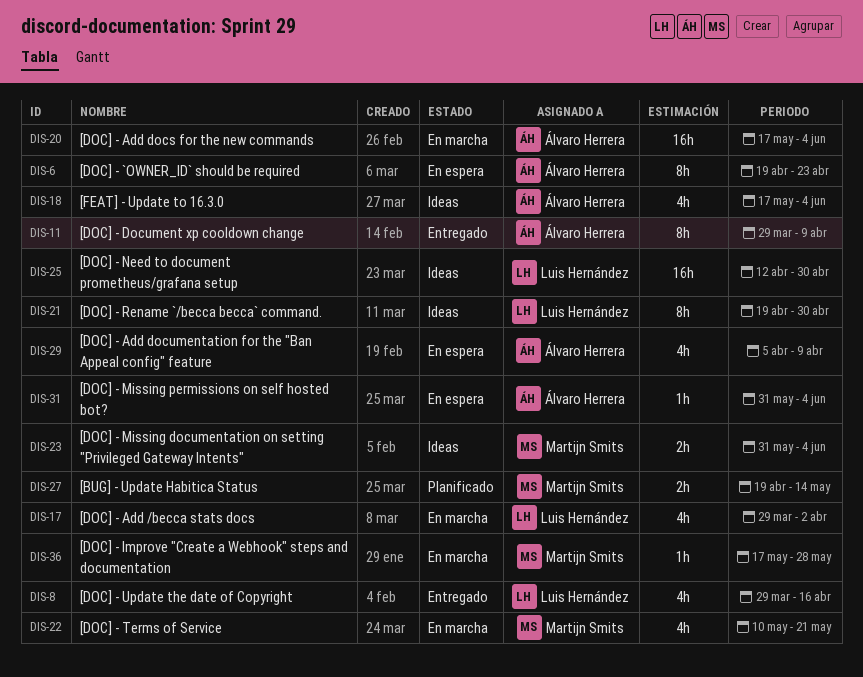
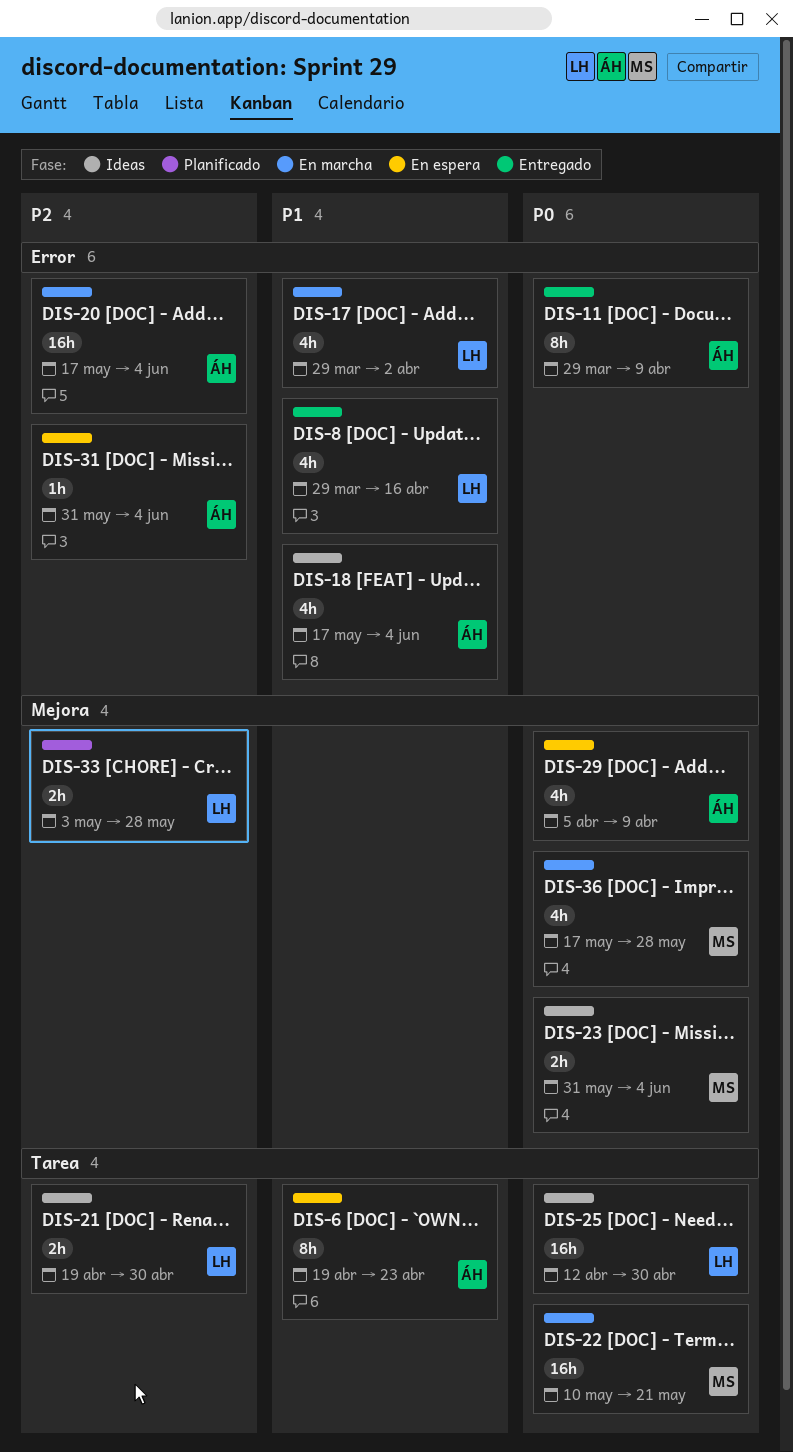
DIS-21, estimate: 8h -> 2h
DIS-22, estimate: 4h -> 16h
DIS-27: present -> none
DIS-33: none -> present
DIS-36, estimate: 1h -> 4h

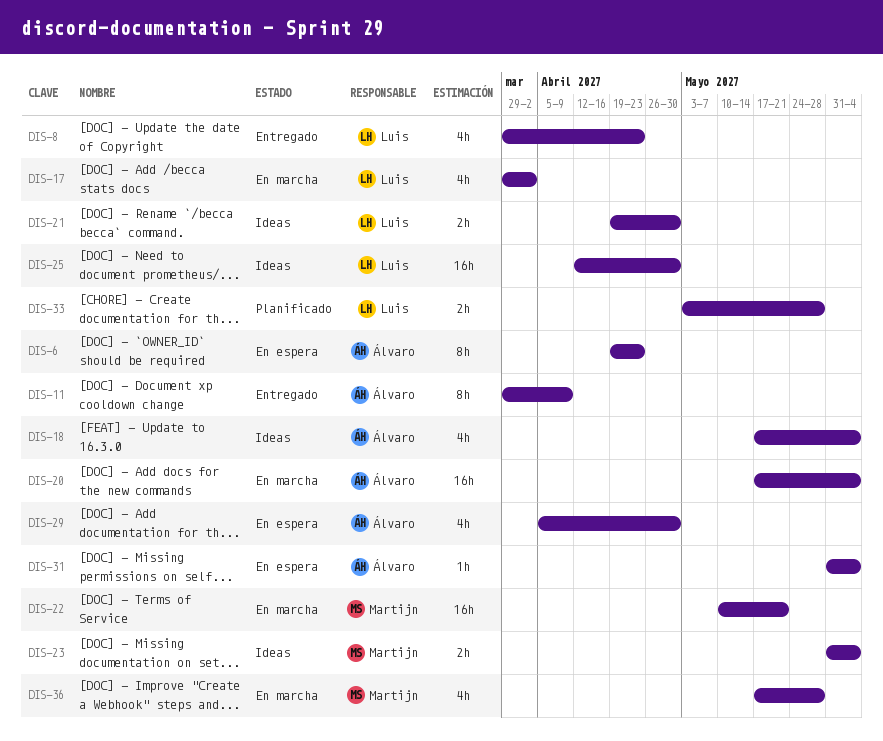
DIS-8, due: Apr 16 -> Apr 23
DIS-29, due: Apr 9 -> Apr 30

